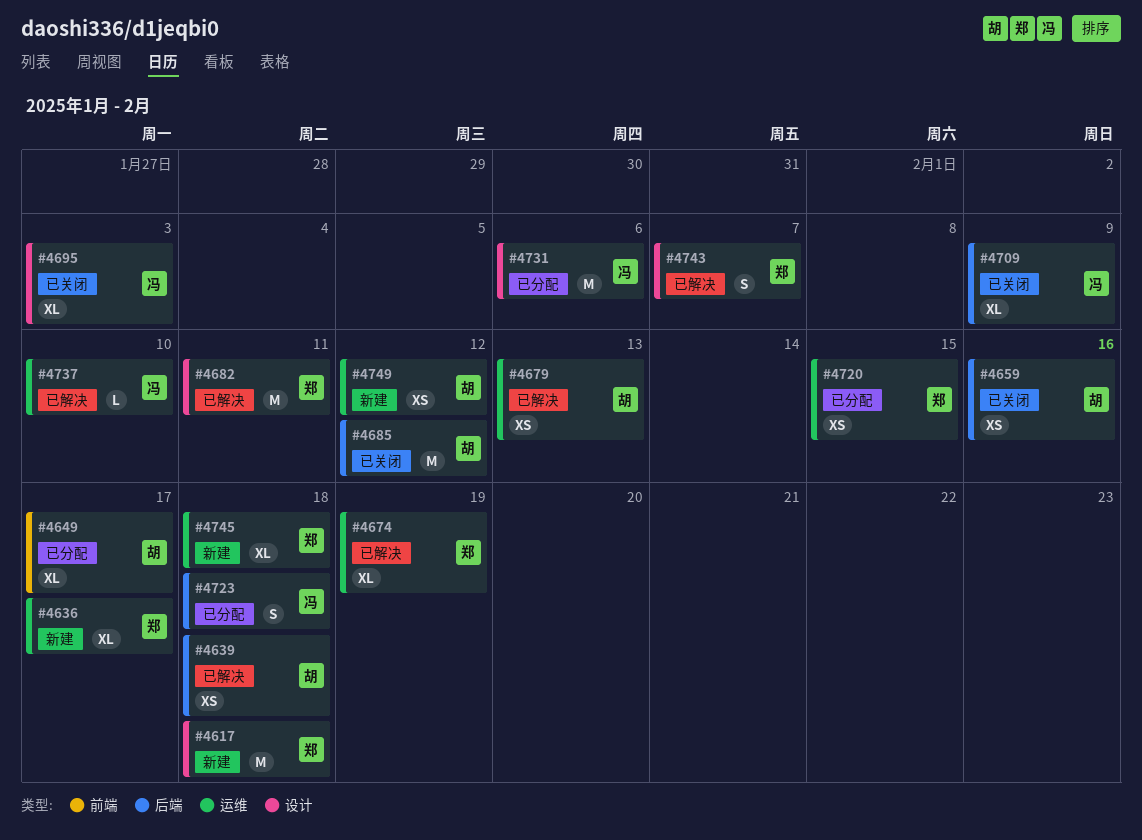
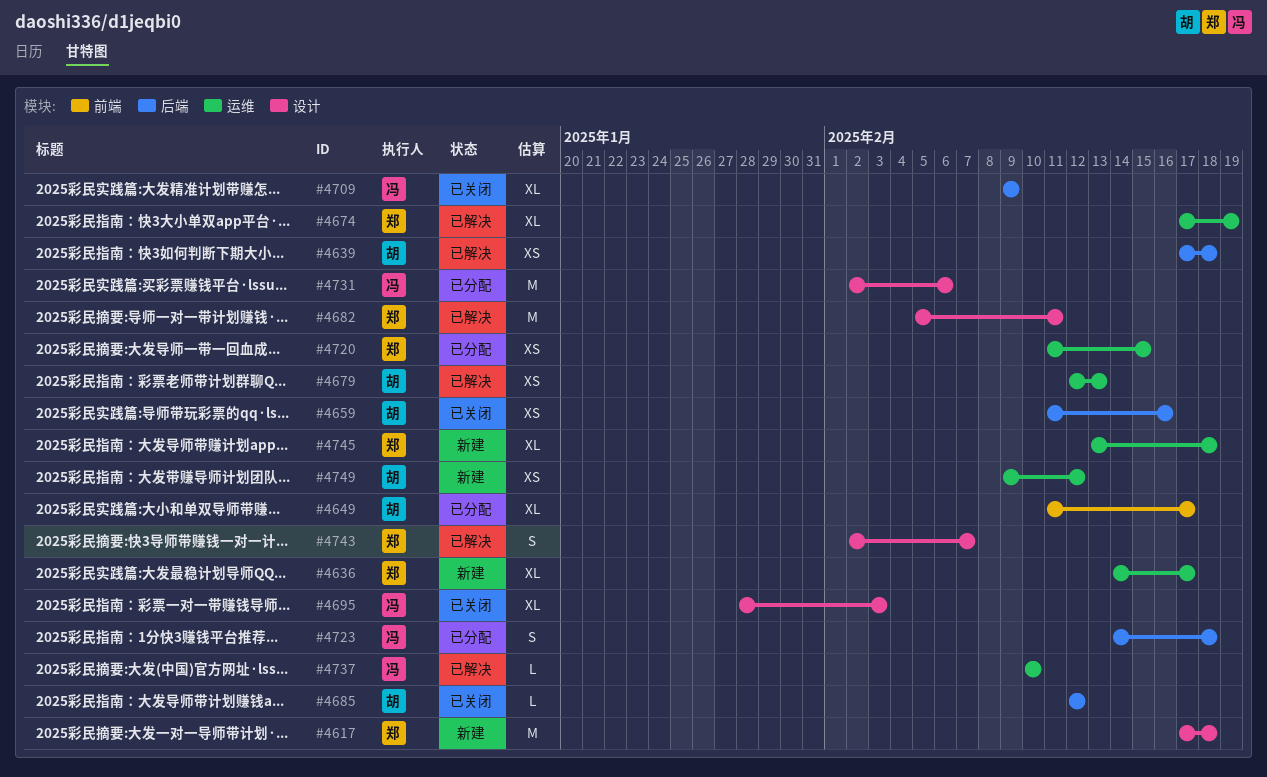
#4685, estimate: M -> L

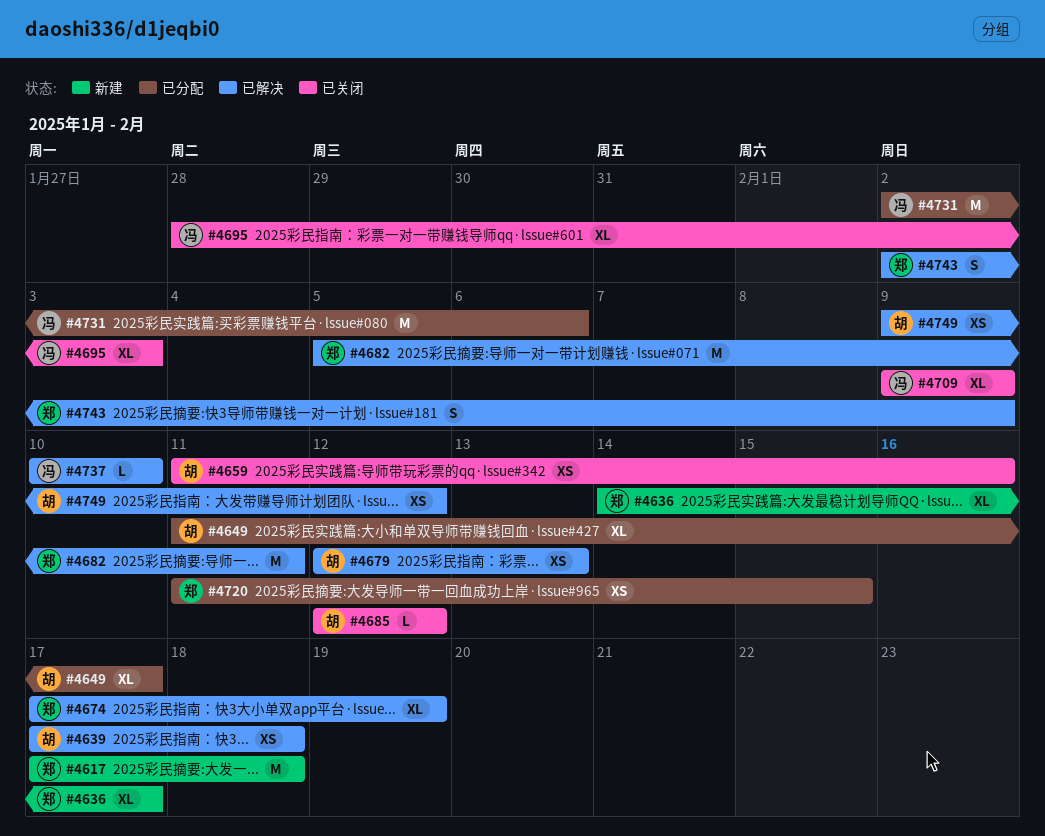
#4723: present -> none
#4743, due: Feb 7 -> Feb 9
#4745: present -> none
#4749, status: 新建 -> 已解决

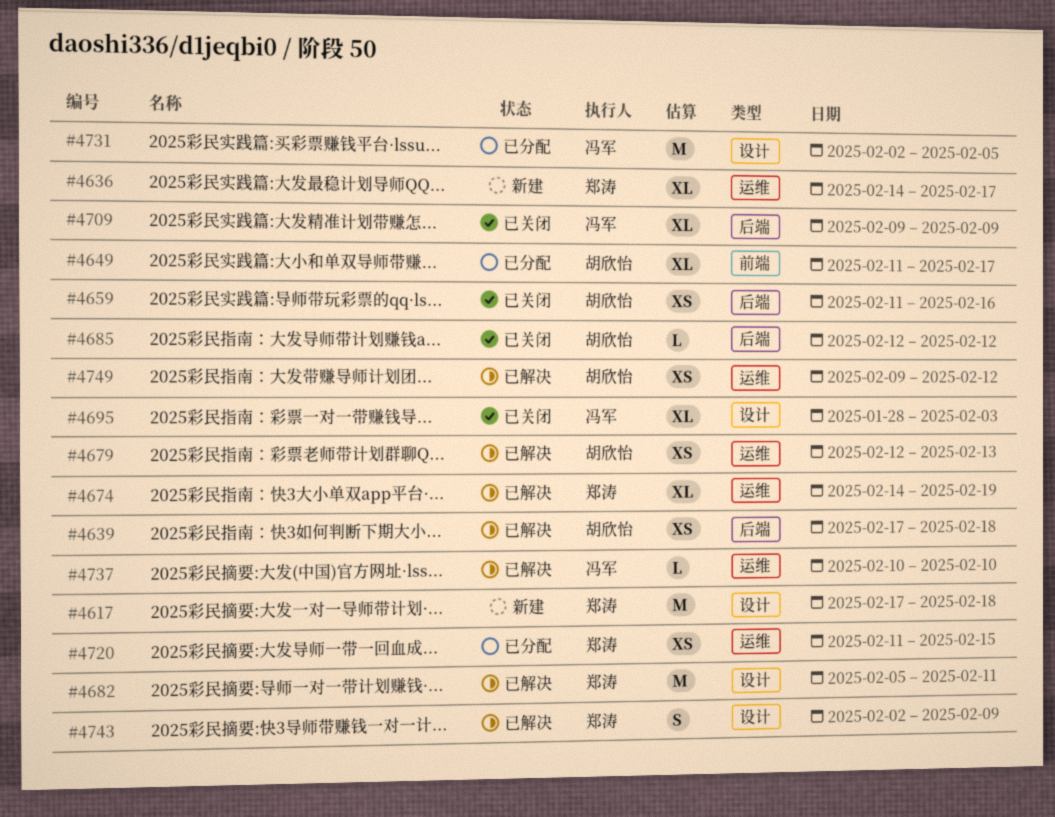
#4674, start: Feb 17 -> Feb 14
#4731, due: Feb 6 -> Feb 5

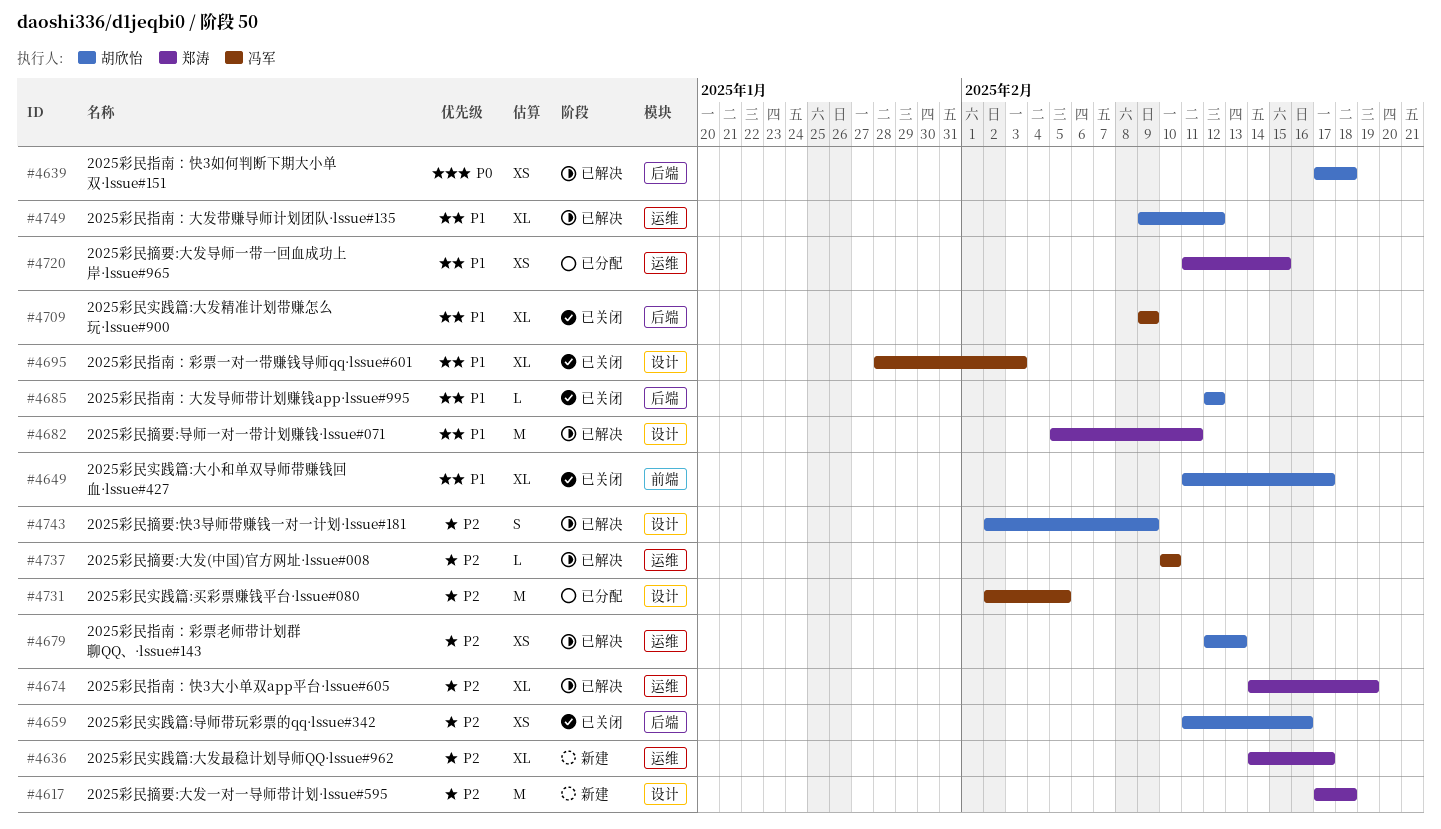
#4649, status: 已分配 -> 已关闭
#4743, owner: 郑涛 -> 胡欣怡
#4749, estimate: XS -> XL

